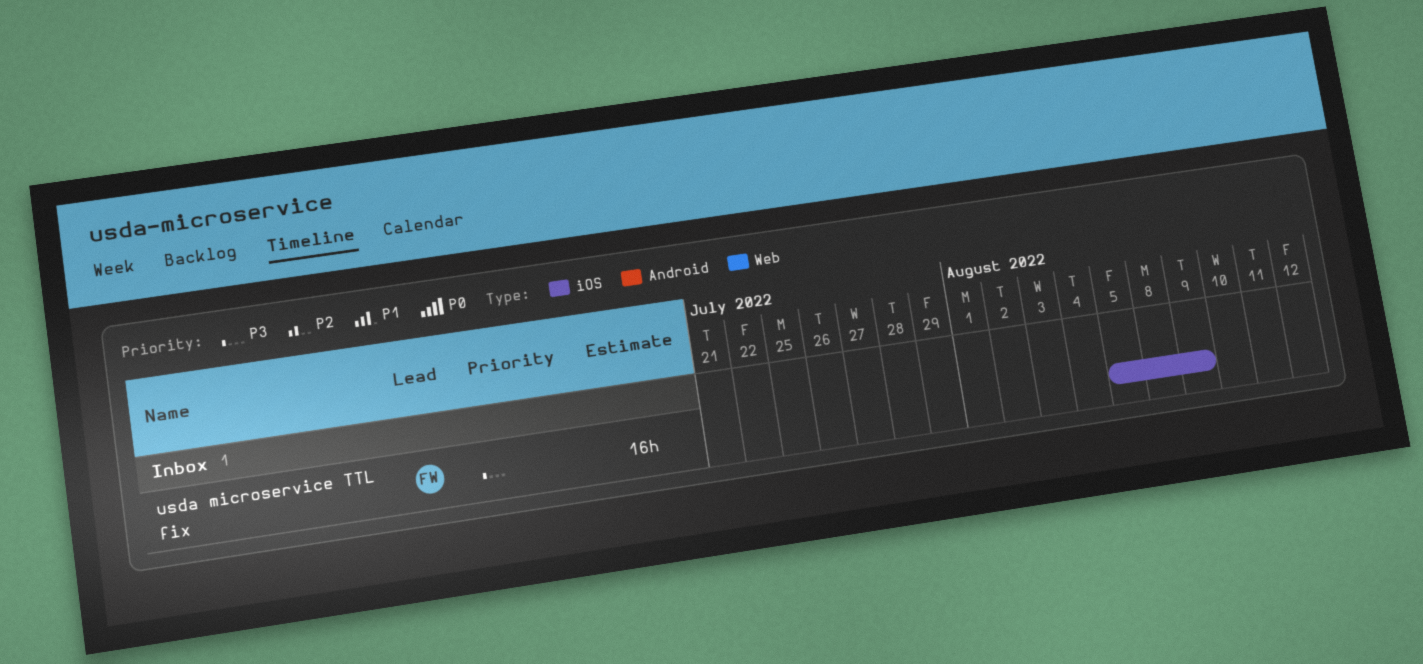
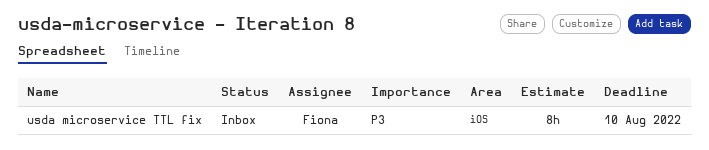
usda microservice TTL fix, estimate: 16h -> 8h
usda microservice TTL fix, due: Aug 9 -> Aug 10

